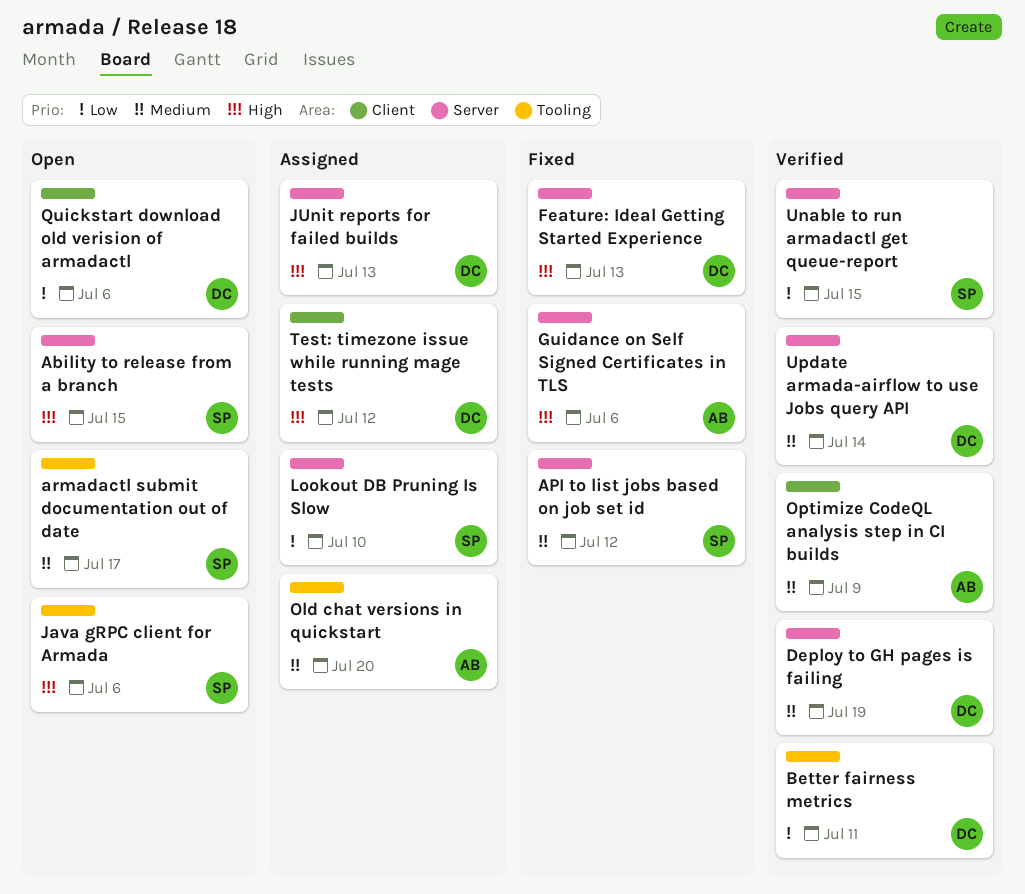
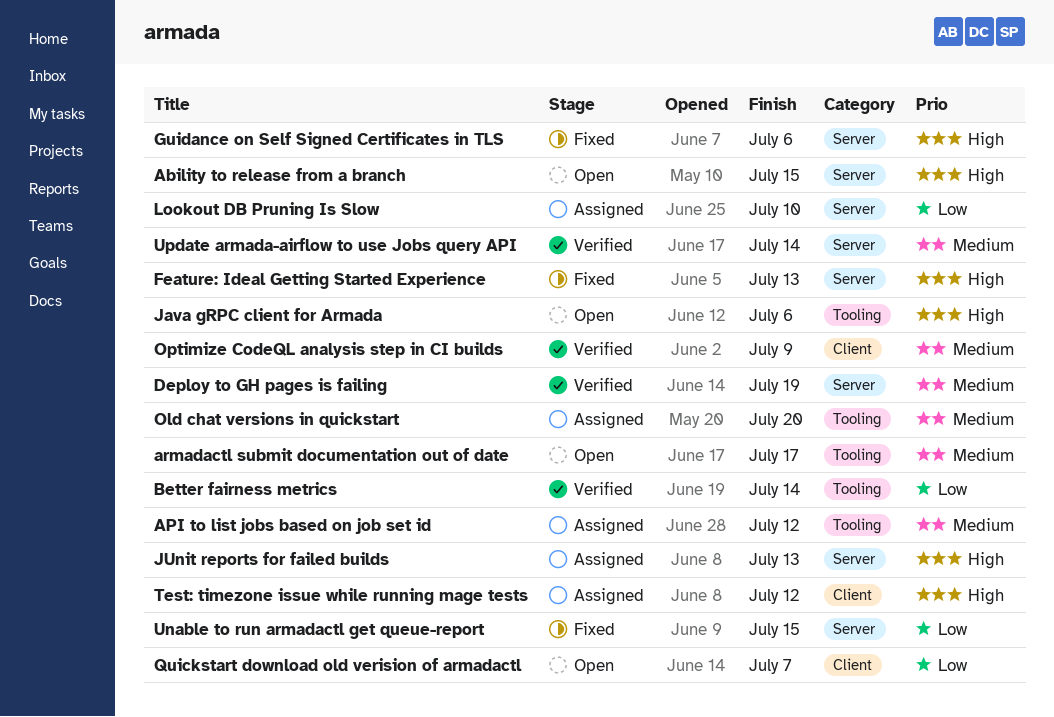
API to list jobs based on job set id, status: Fixed -> Assigned
API to list jobs based on job set id, label: Server -> Tooling
Better fairness metrics, due: Jul 11 -> Jul 14
Quickstart download old verision of armadactl, due: Jul 6 -> Jul 7
Unable to run armadactl get queue-report, status: Verified -> Fixed

